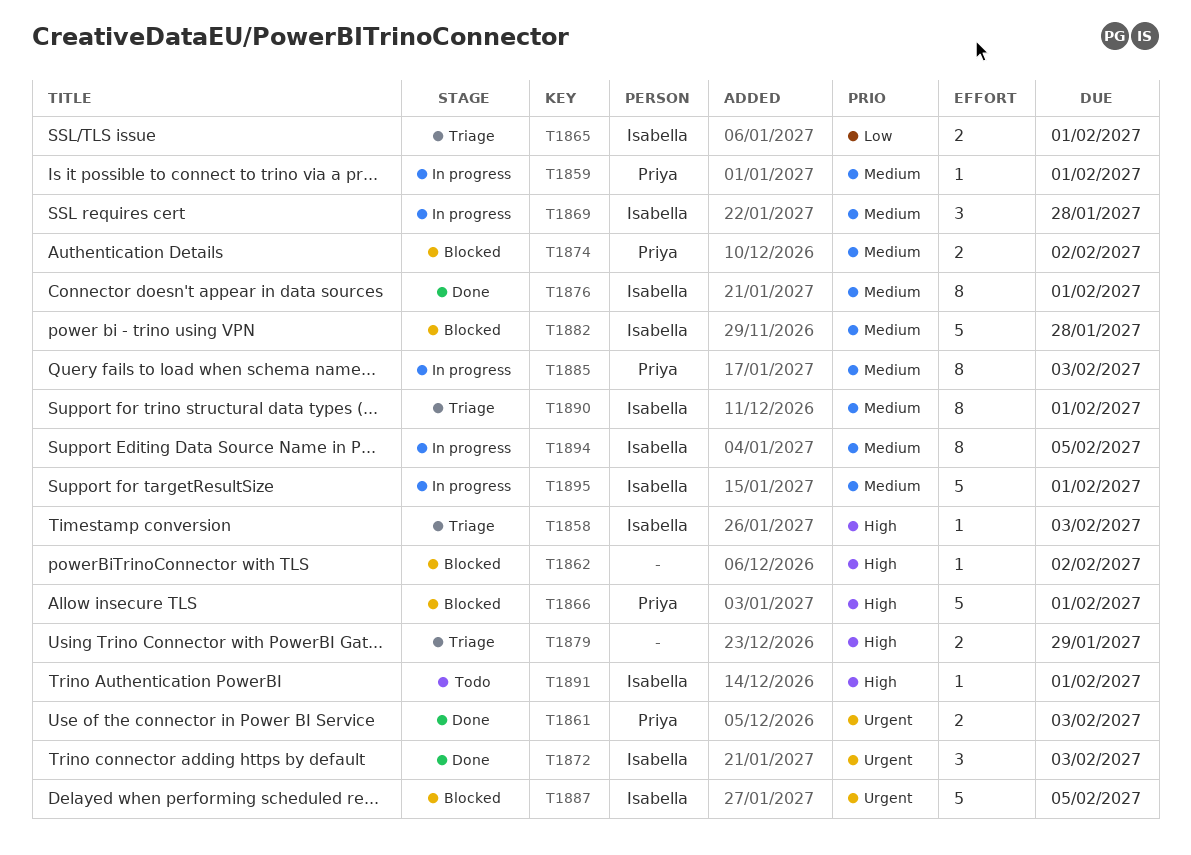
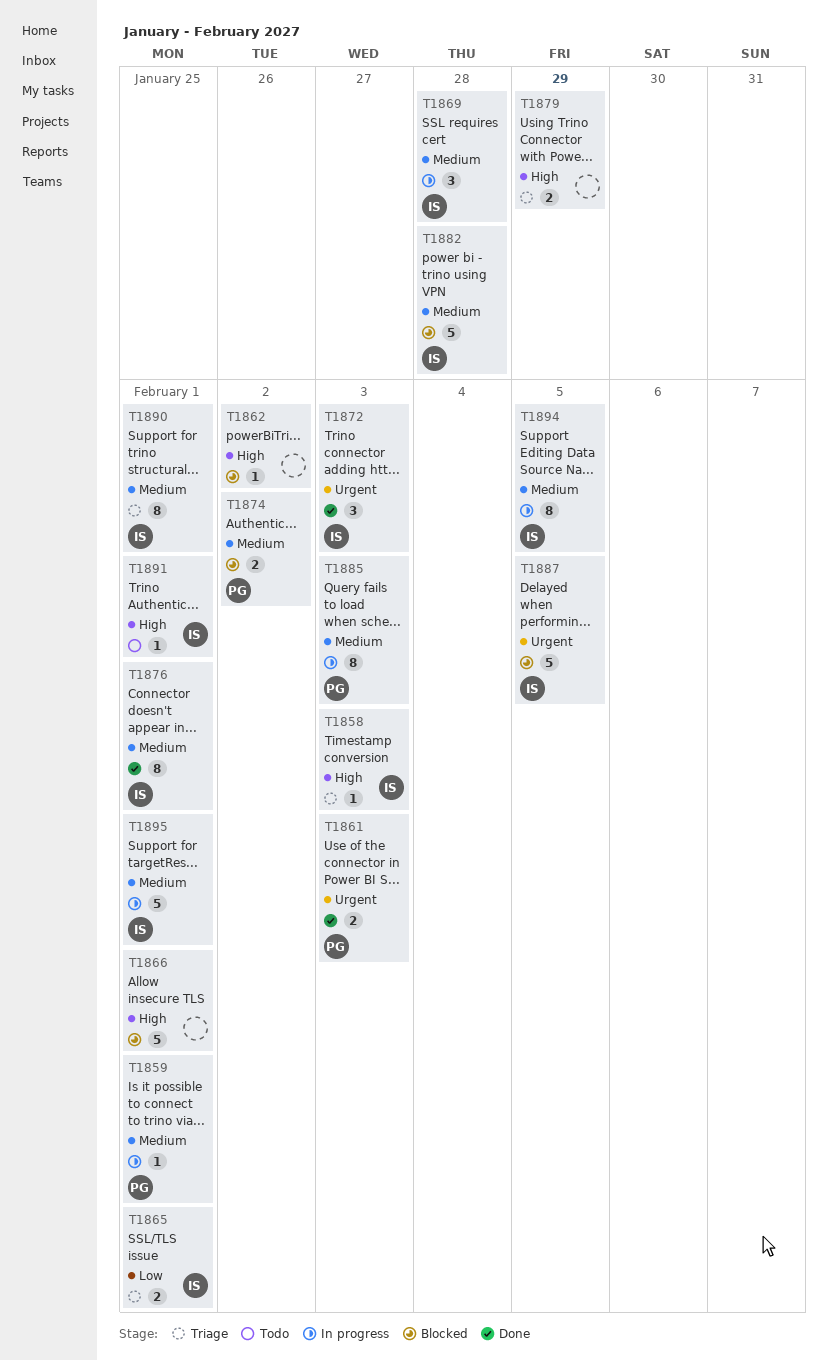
T1866, owner: Priya -> none

